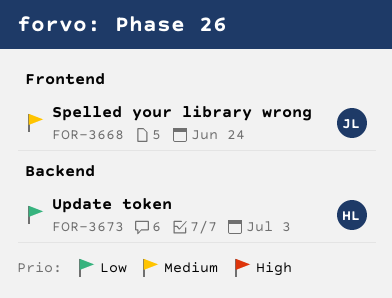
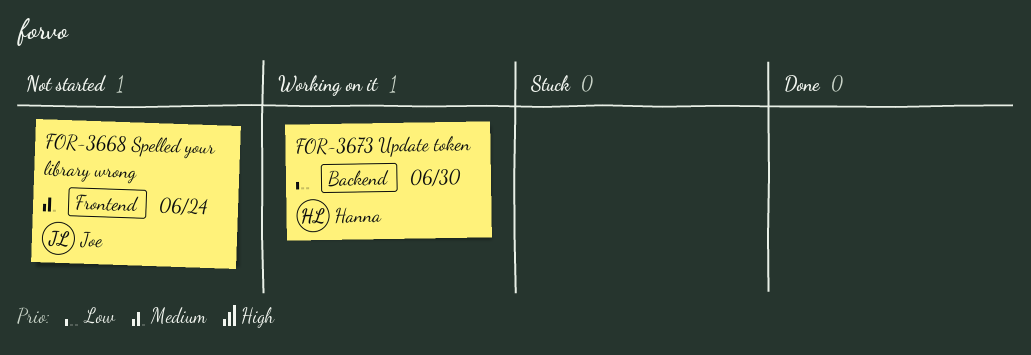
FOR-3673, due: Jul 3 -> Jun 30

